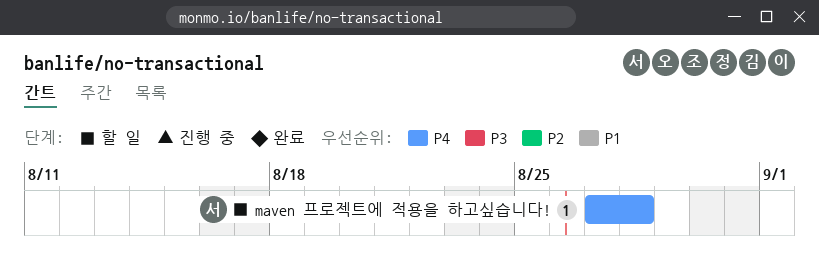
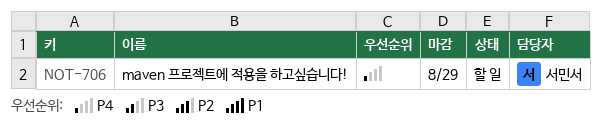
maven 프로젝트에 적용을 하고싶습니다!, due: Aug 28 -> Aug 29

